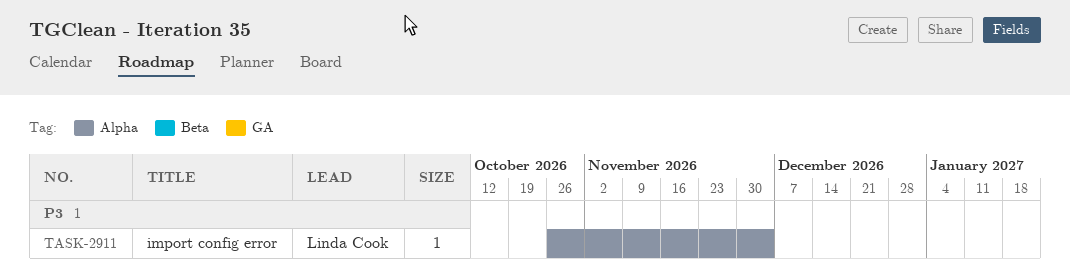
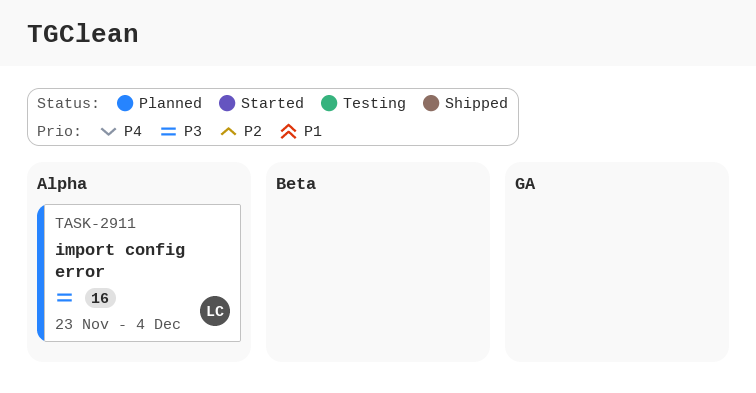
TASK-2911, estimate: 1 -> 16
TASK-2911, start: Oct 26 -> Nov 23

